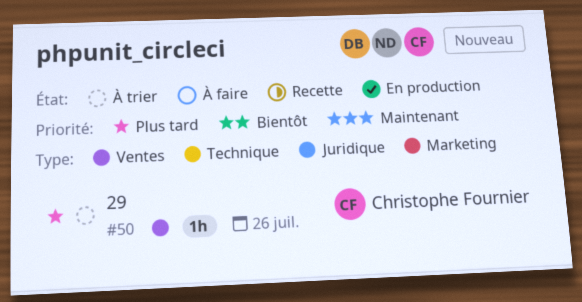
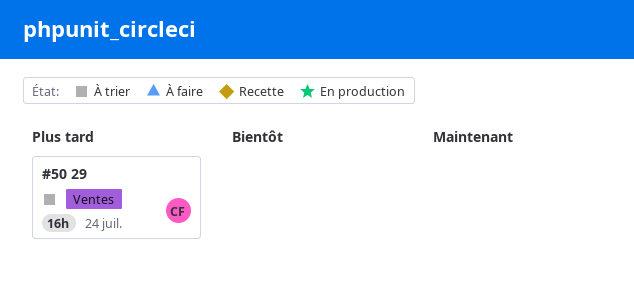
#50, estimate: 1h -> 16h
#50, due: Jul 26 -> Jul 24

